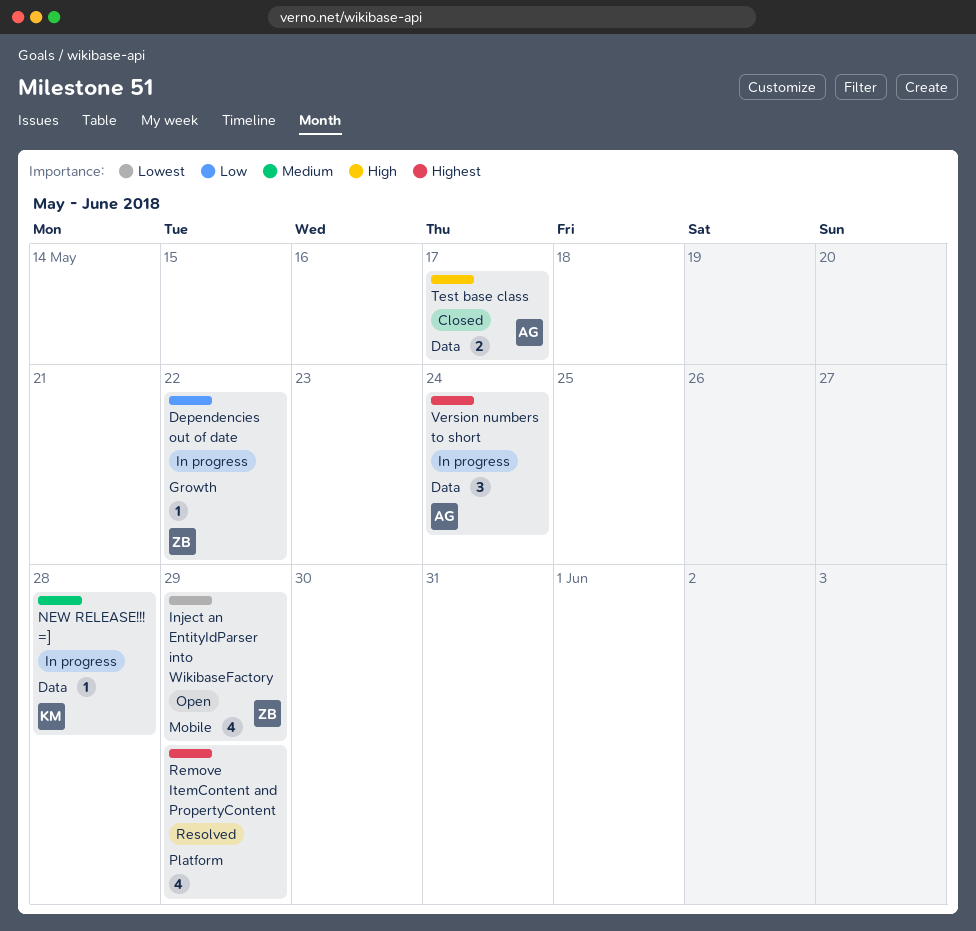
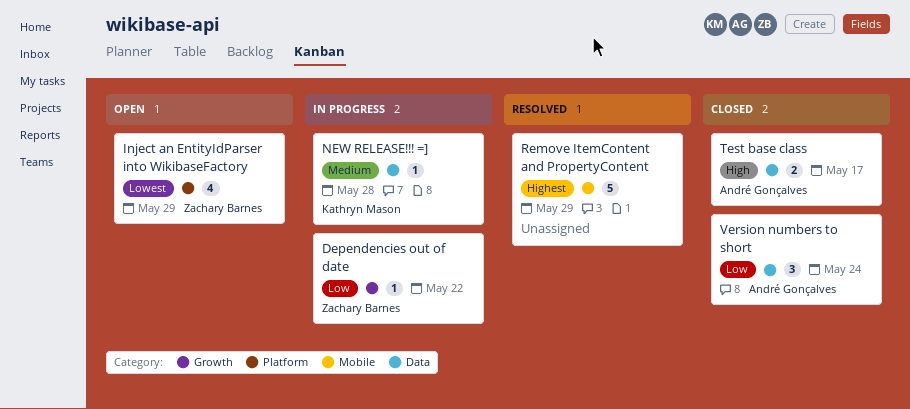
Inject an EntityIdParser into WikibaseFactory, label: Mobile -> Platform
Remove ItemContent and PropertyContent, label: Platform -> Mobile
Remove ItemContent and PropertyContent, estimate: 4 -> 5
Version numbers to short, status: In progress -> Closed
Version numbers to short, priority: Highest -> Low

